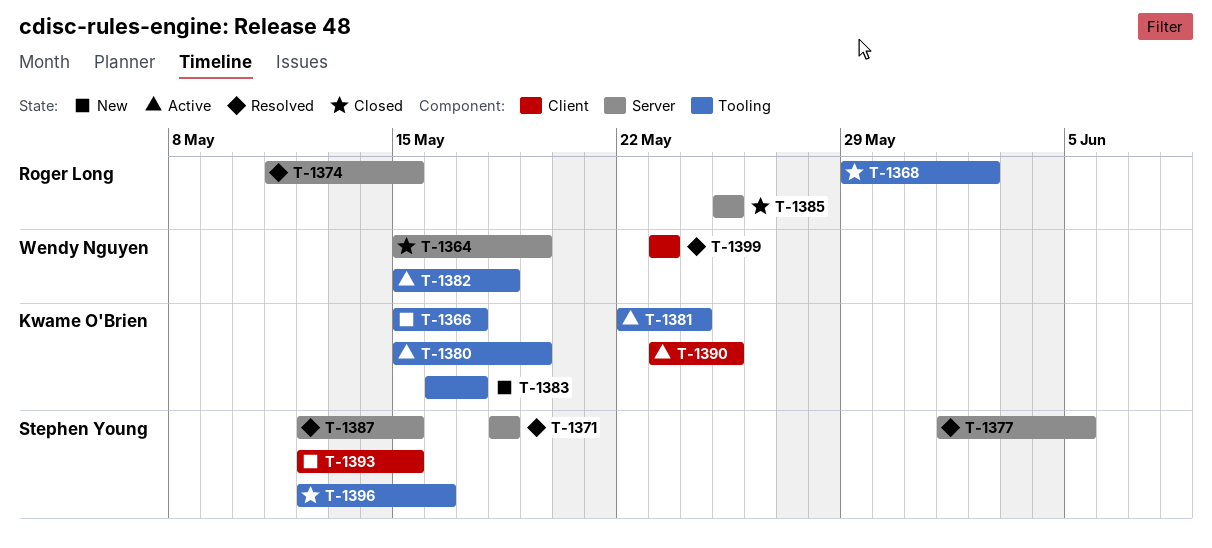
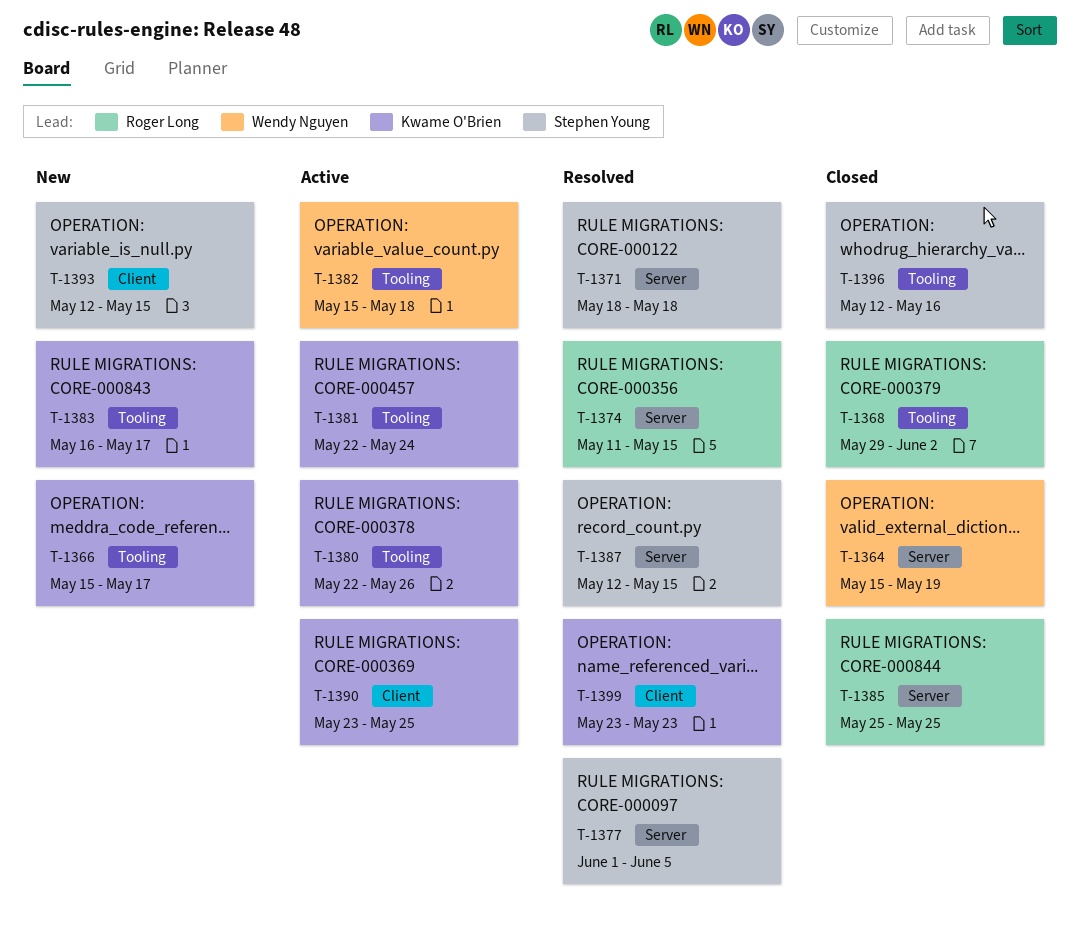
T-1380, start: May 15 -> May 22
T-1380, due: May 19 -> May 26
T-1399, owner: Wendy Nguyen -> Kwame O'Brien

